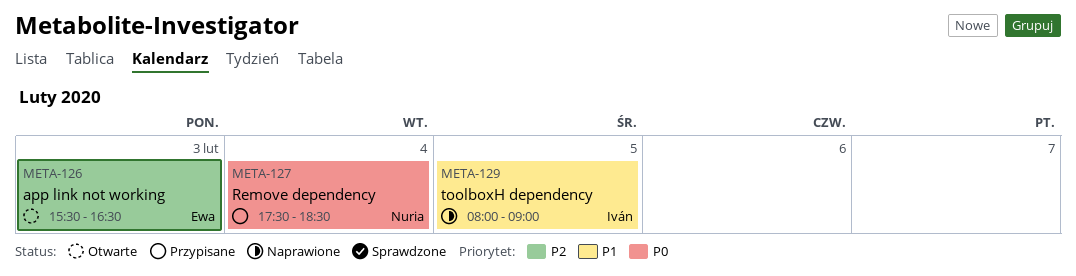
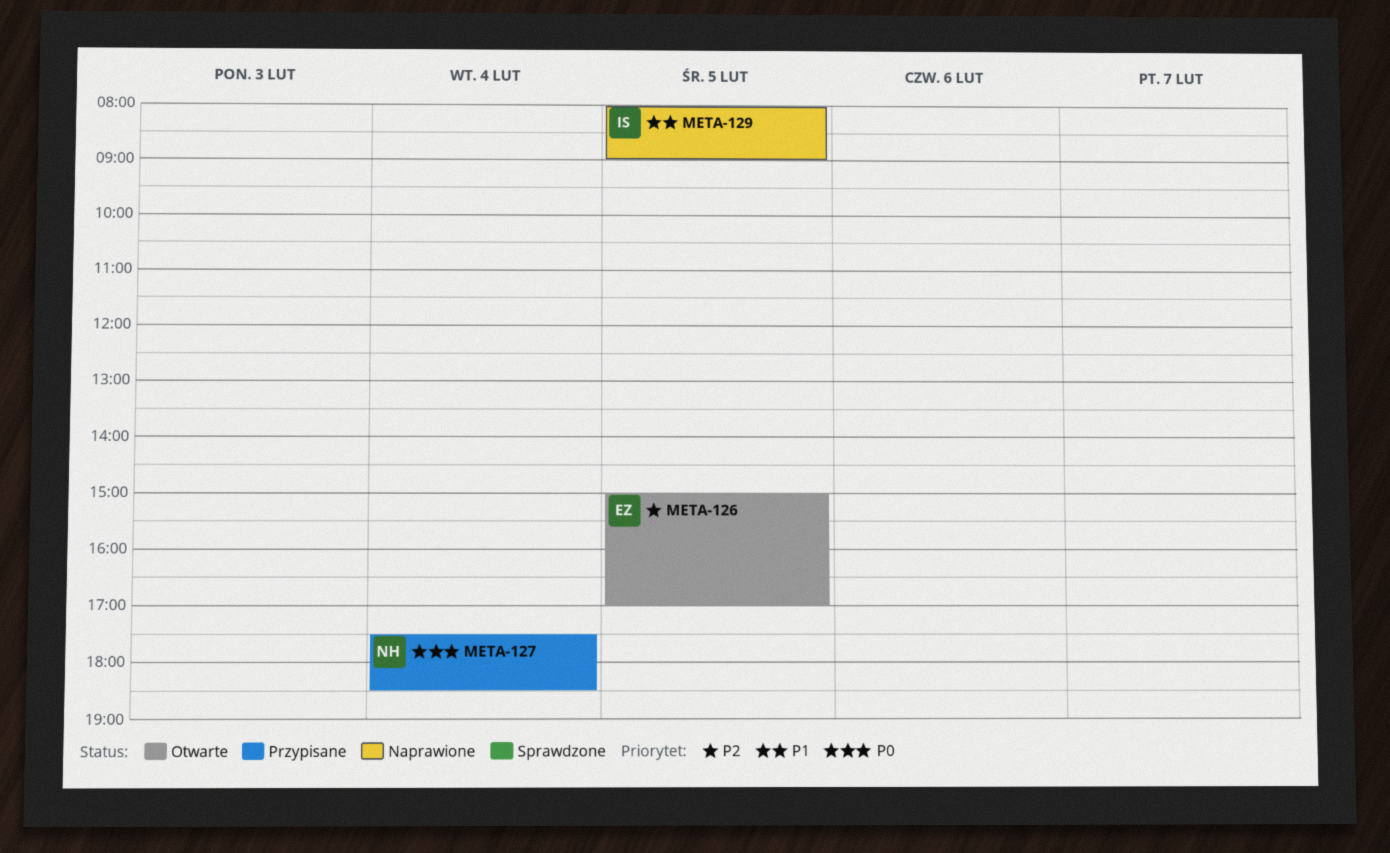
META-126, day: Feb 3 -> Feb 5
META-126, begins: 15:30 -> 15:00
META-126, ends: 16:30 -> 17:00

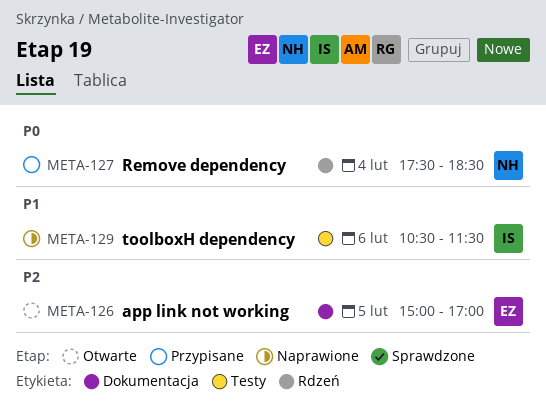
META-129, day: Feb 5 -> Feb 6
META-129, begins: 08:00 -> 10:30
META-129, ends: 09:00 -> 11:30

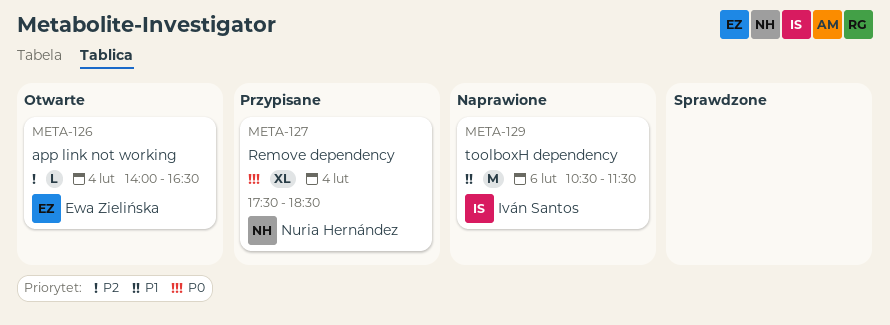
META-126, day: Feb 5 -> Feb 4
META-126, begins: 15:00 -> 14:00
META-126, ends: 17:00 -> 16:30

